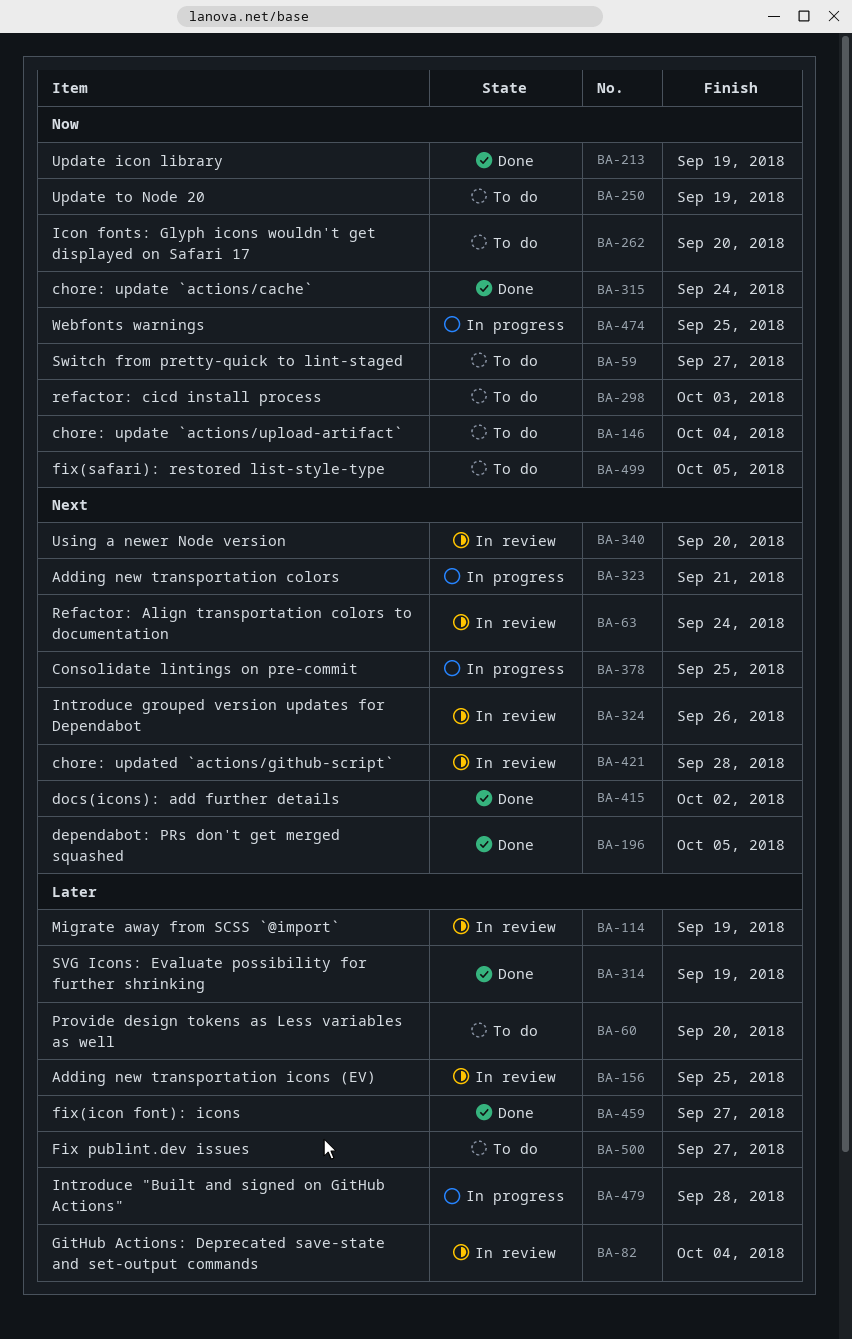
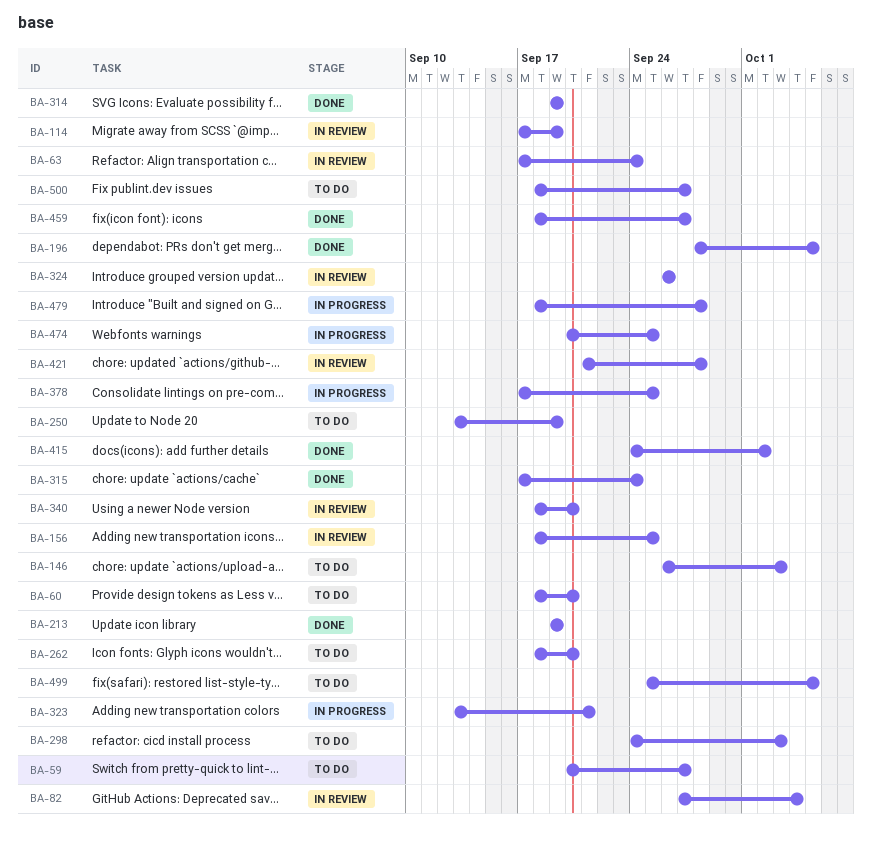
BA-146, due: Oct 4 -> Oct 3

